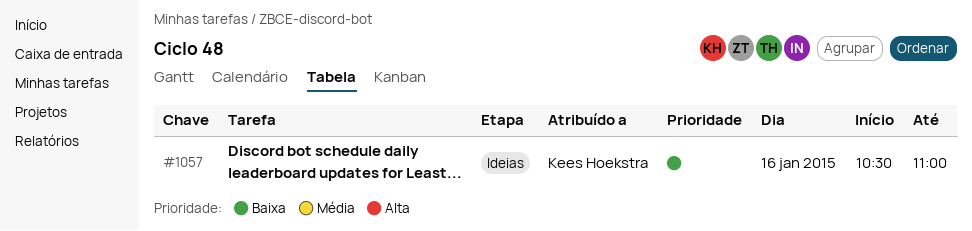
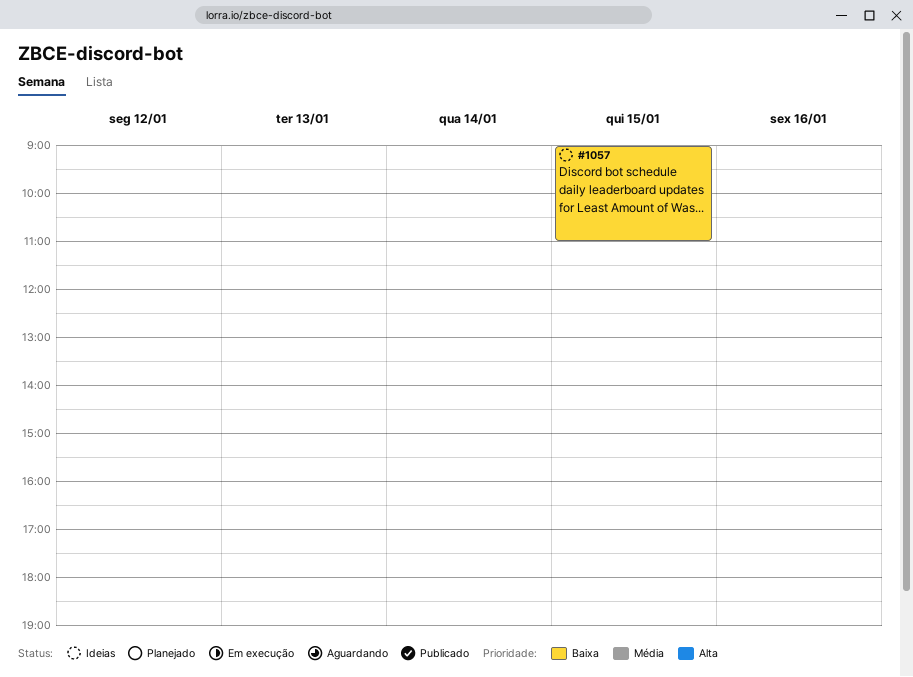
#1057, day: Jan 16 -> Jan 15
#1057, begins: 10:30 -> 09:00

